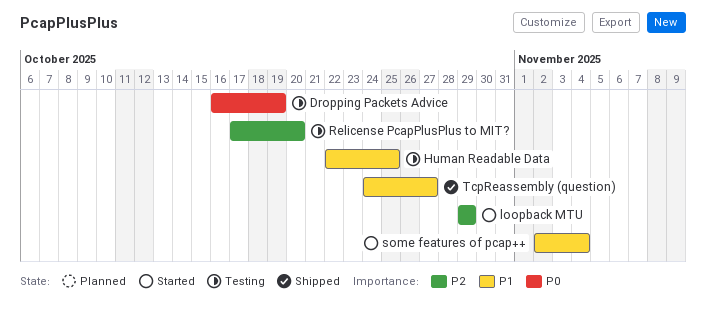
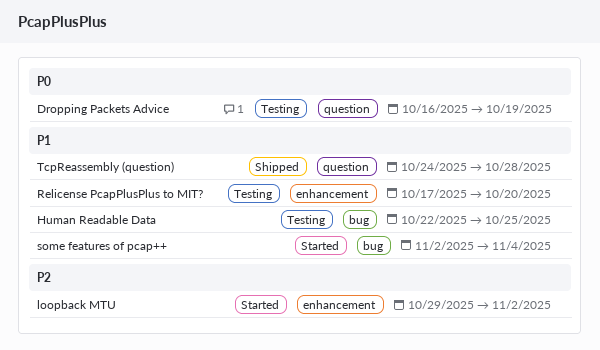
loopback MTU, due: Oct 29 -> Nov 2
Relicense PcapPlusPlus to MIT?, priority: P2 -> P1
TcpReassembly (question), due: Oct 27 -> Oct 28

